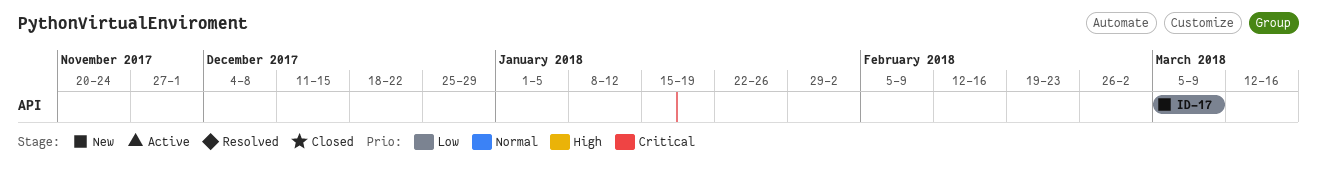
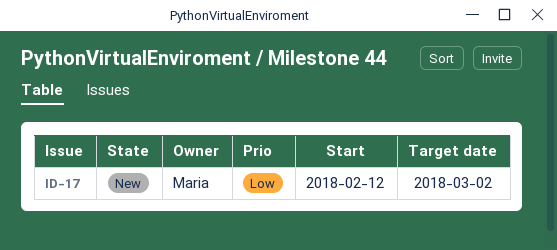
ID-17, start: Mar 5 -> Feb 12
ID-17, due: Mar 9 -> Mar 2

